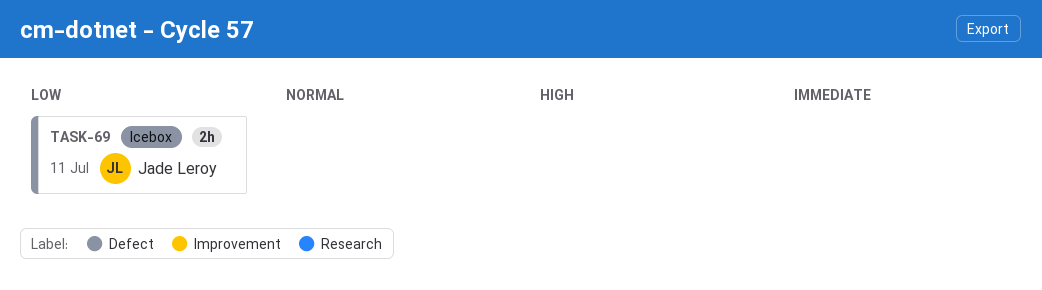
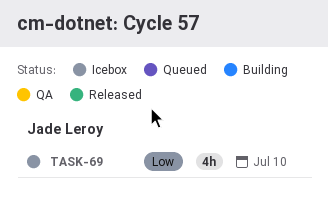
TASK-69, estimate: 2h -> 4h
TASK-69, due: Jul 11 -> Jul 10

